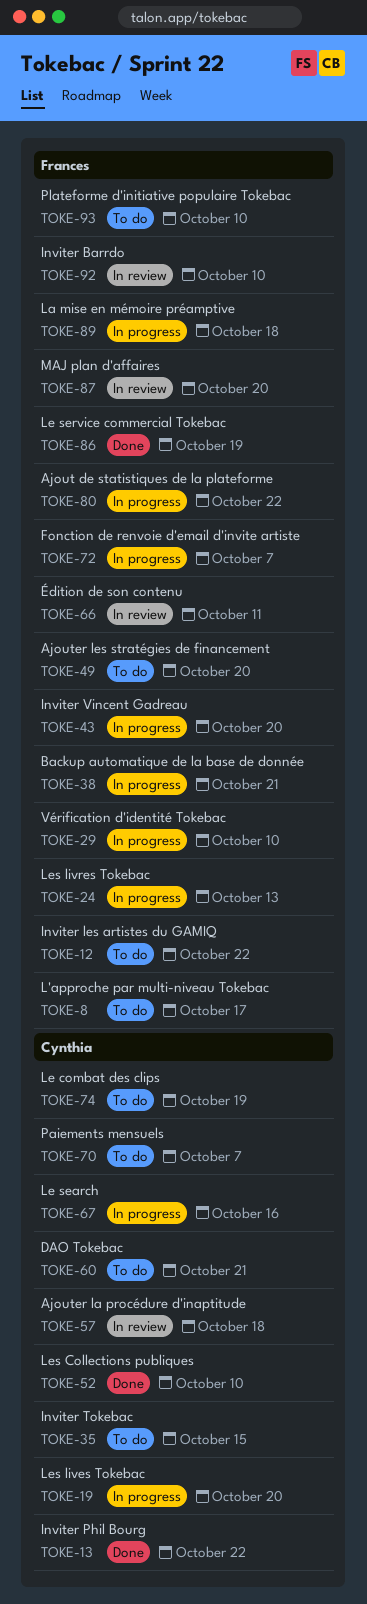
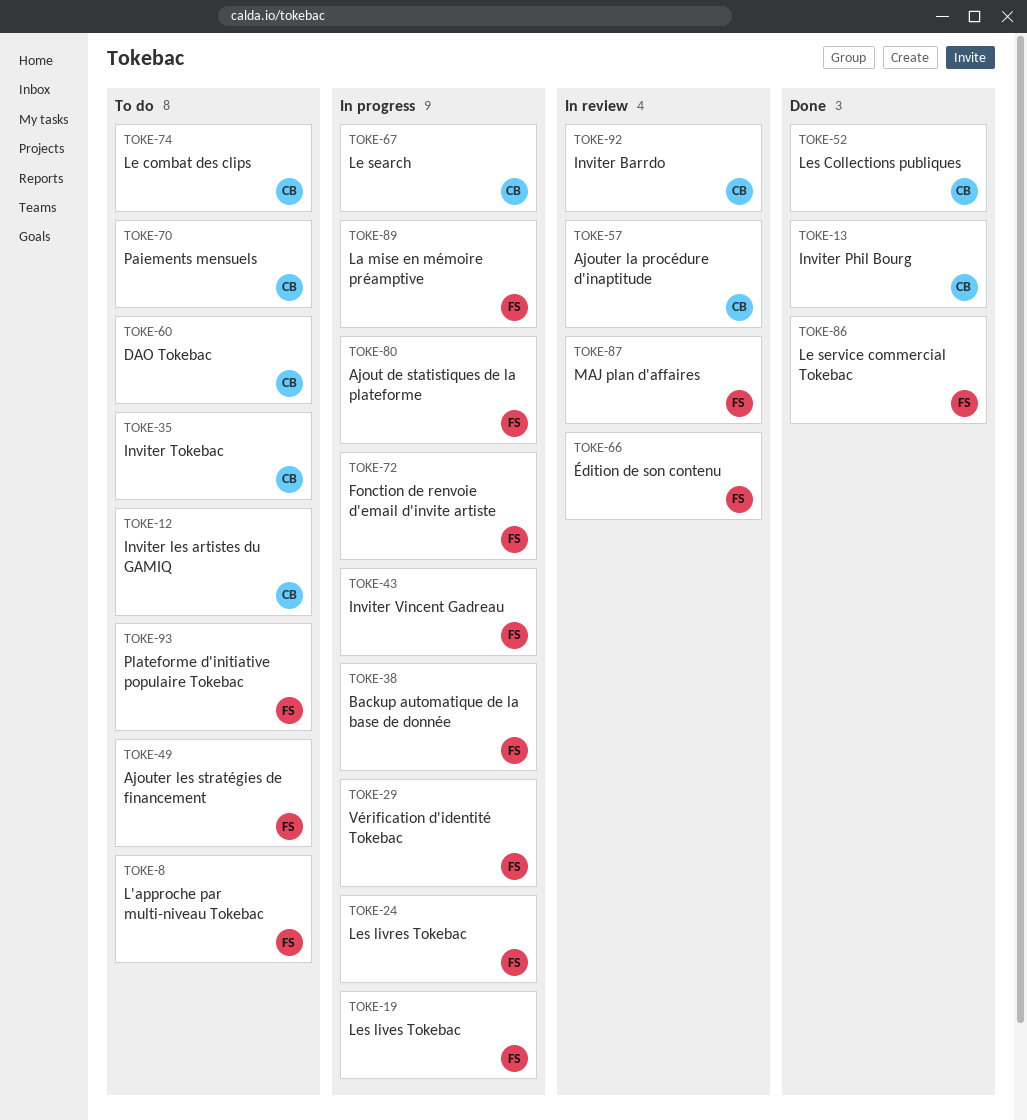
TOKE-12, owner: Frances -> Cynthia
TOKE-19, owner: Cynthia -> Frances
TOKE-92, owner: Frances -> Cynthia

